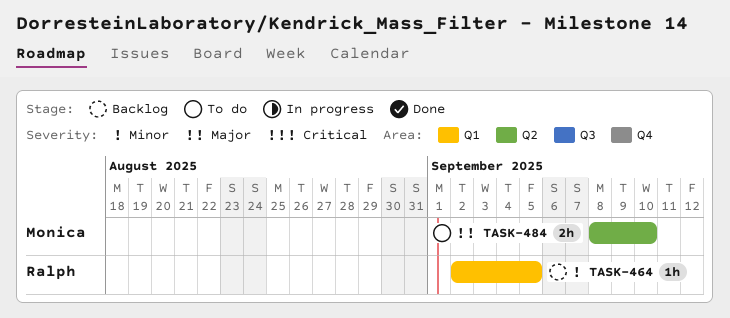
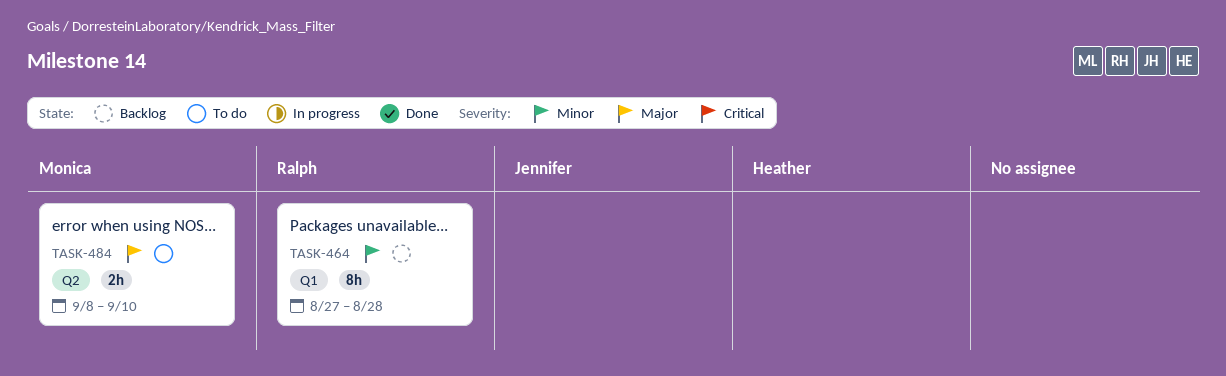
TASK-464, estimate: 1h -> 8h
TASK-464, start: Sep 2 -> Aug 27
TASK-464, due: Sep 5 -> Aug 28

